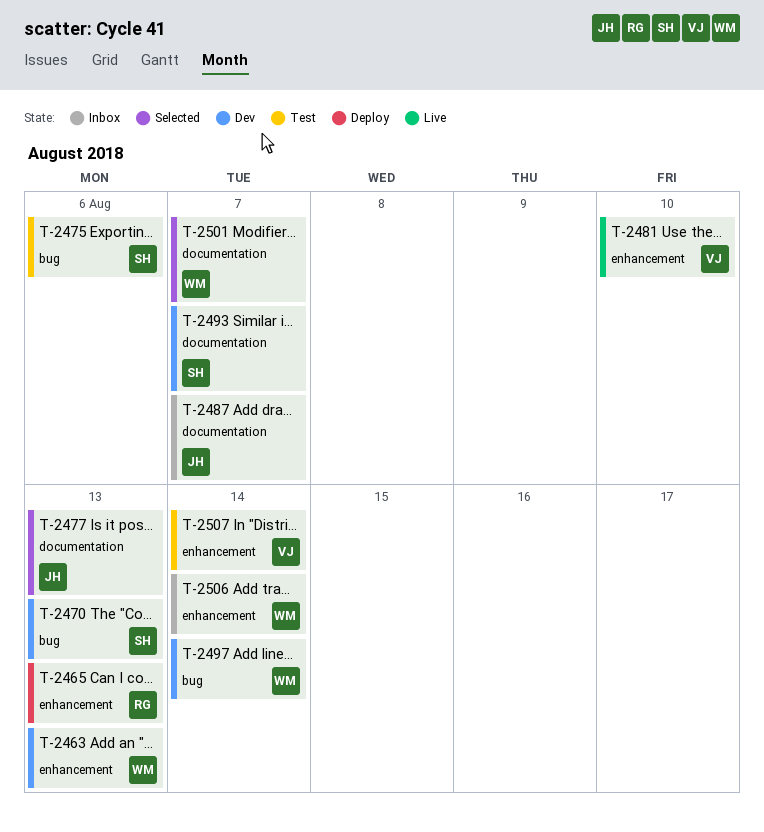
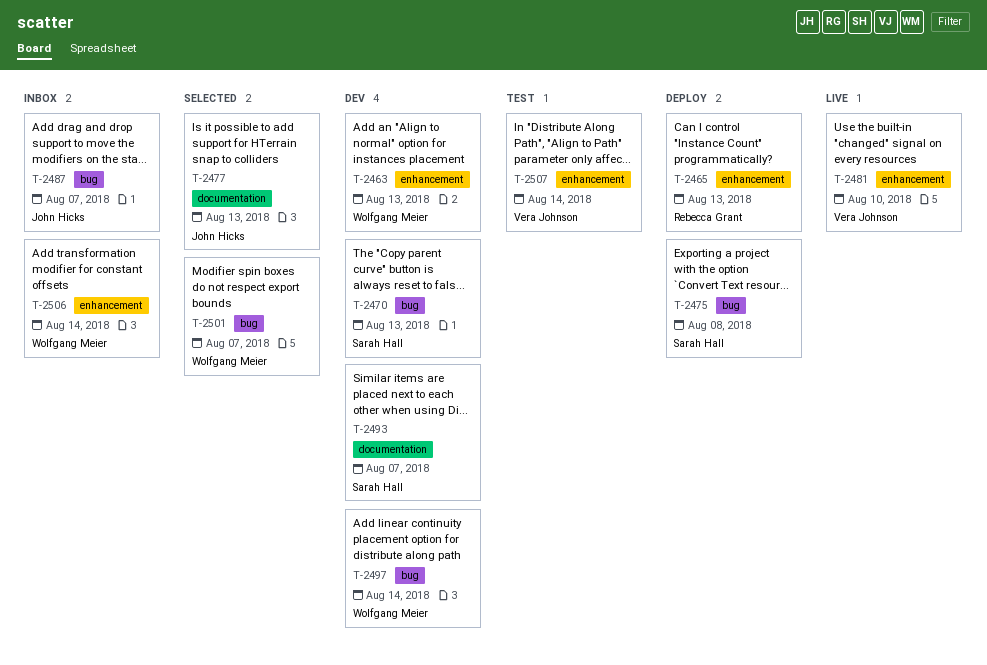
T-2475, status: Test -> Deploy
T-2475, due: Aug 6 -> Aug 8
T-2487, label: documentation -> bug
T-2501, label: documentation -> bug

